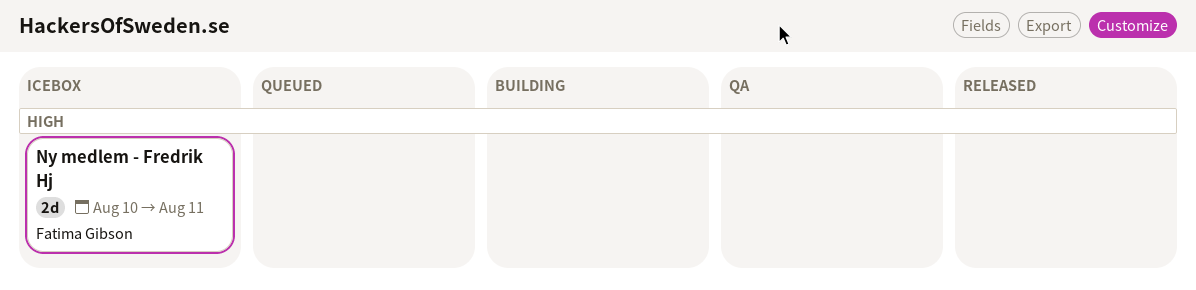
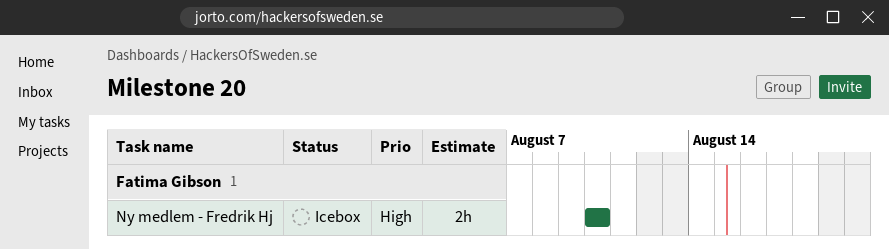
Ny medlem - Fredrik Hj, estimate: 2d -> 2h
Ny medlem - Fredrik Hj, due: Aug 11 -> Aug 10

